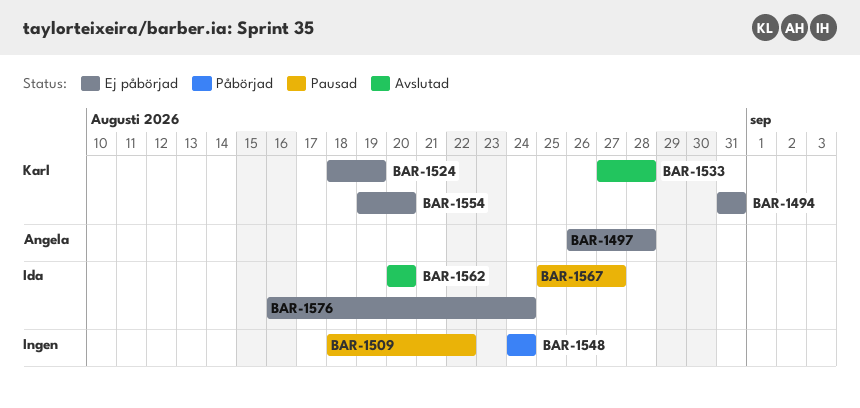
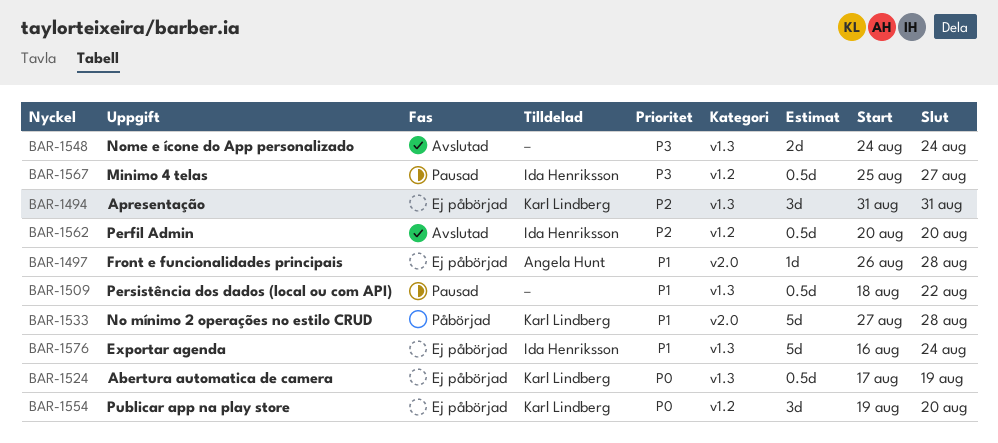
BAR-1524, start: Aug 18 -> Aug 17
BAR-1533, status: Avslutad -> Påbörjad
BAR-1548, status: Påbörjad -> Avslutad

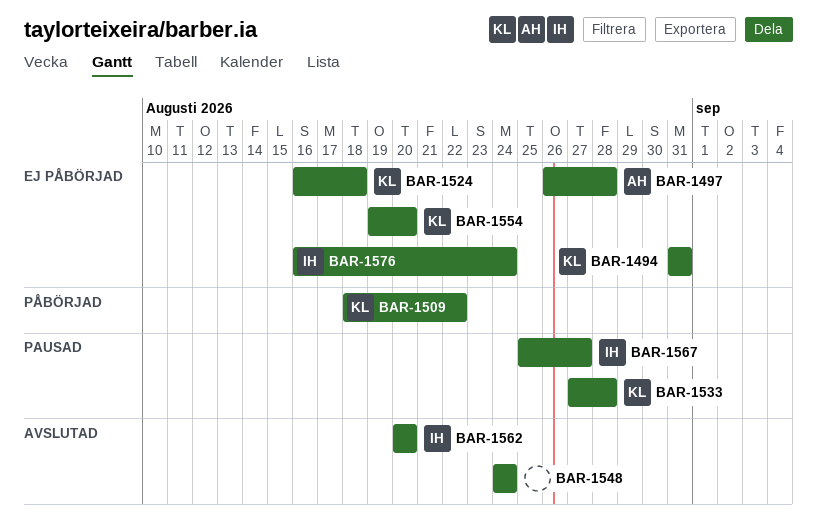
BAR-1509, status: Pausad -> Påbörjad
BAR-1509, owner: none -> Karl Lindberg
BAR-1524, start: Aug 17 -> Aug 16
BAR-1524, due: Aug 19 -> Aug 18
BAR-1533, status: Påbörjad -> Pausad

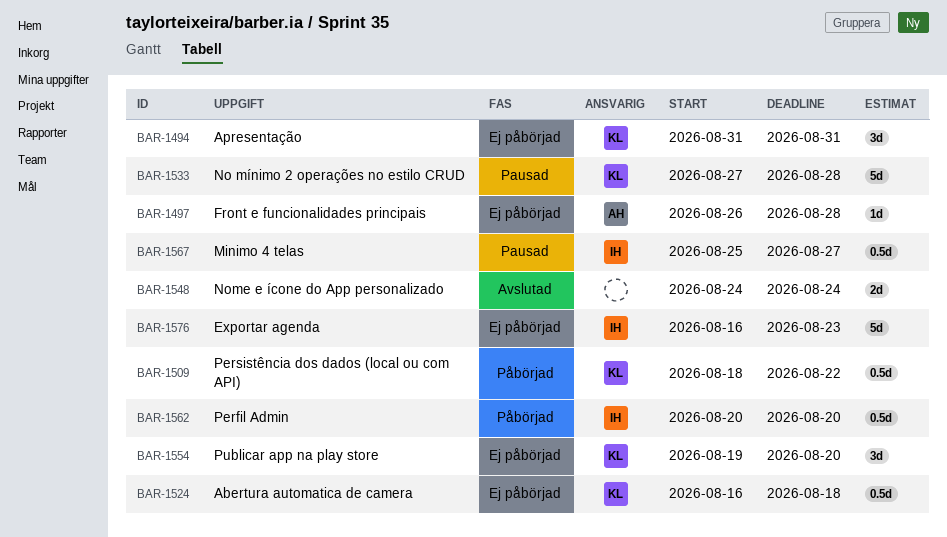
BAR-1562, status: Avslutad -> Påbörjad
BAR-1576, due: Aug 24 -> Aug 23

